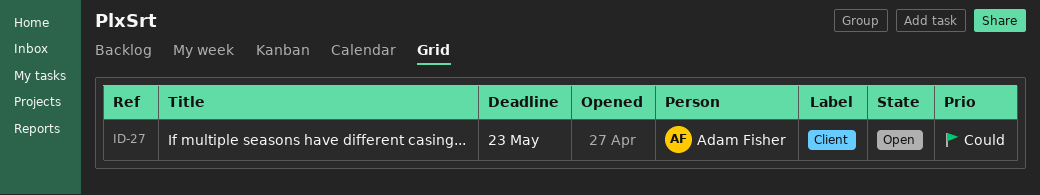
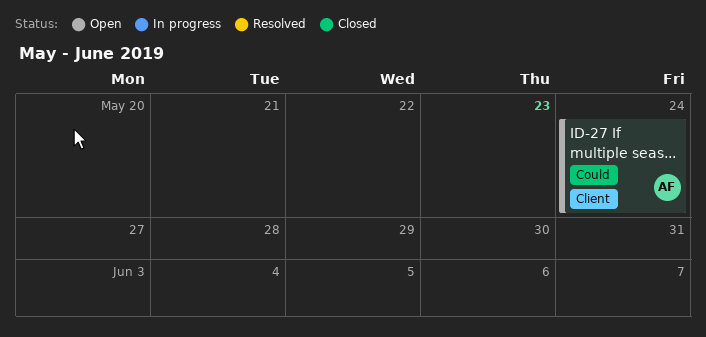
ID-27, due: May 23 -> May 24

